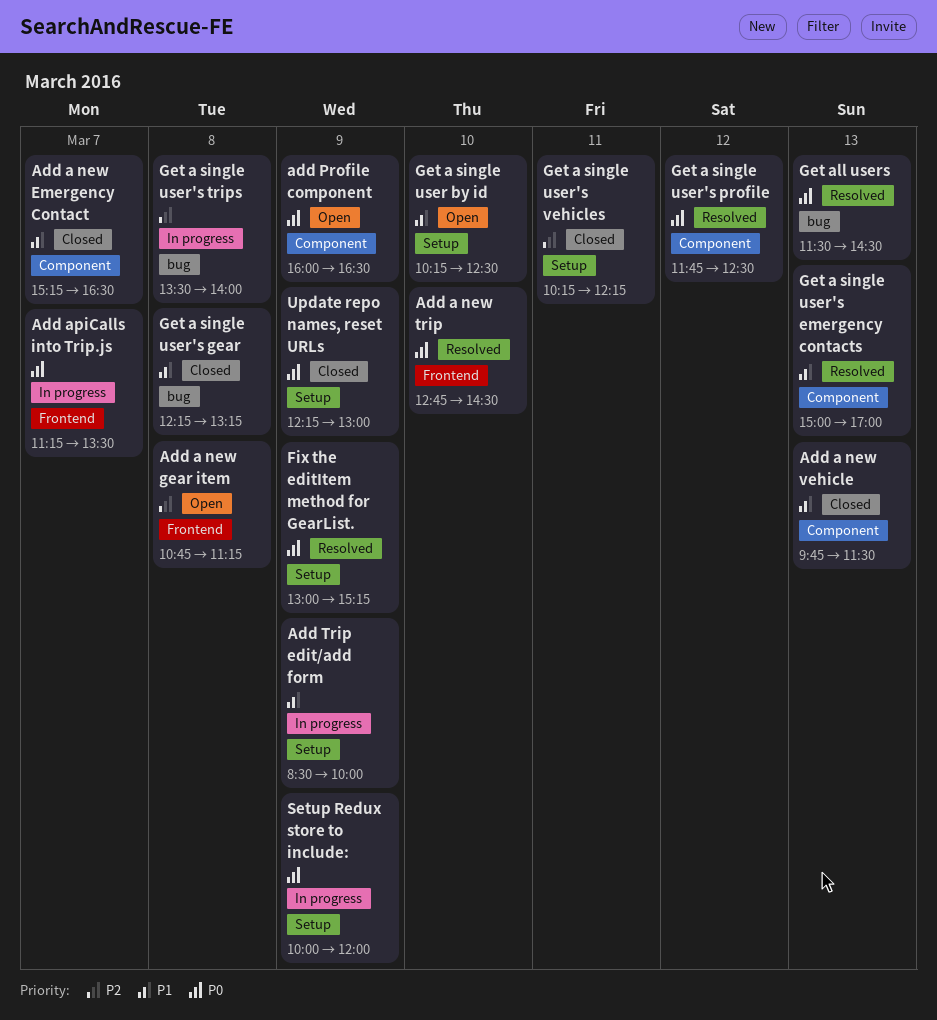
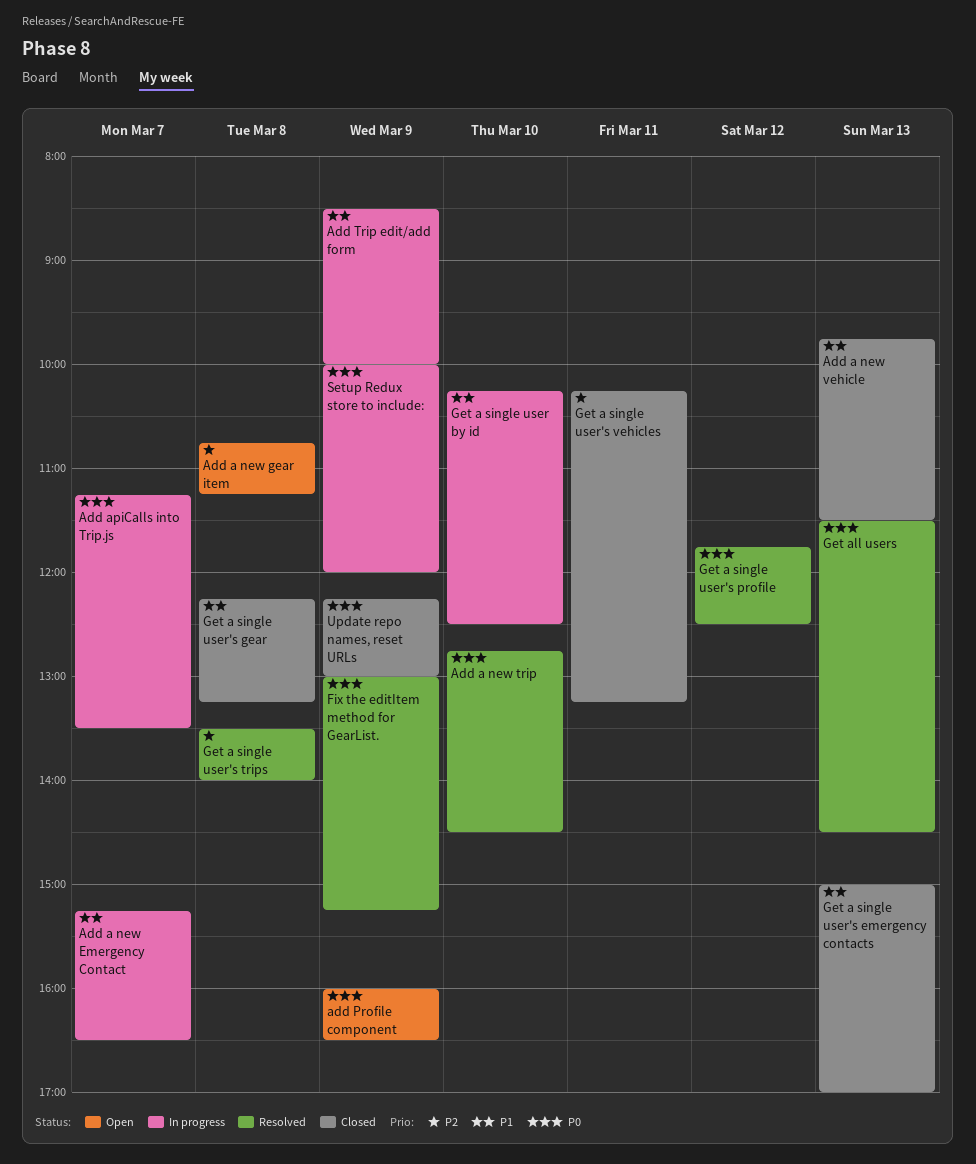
Add a new Emergency Contact, status: Closed -> In progress
Get a single user by id, status: Open -> In progress
Get a single user's emergency contacts, status: Resolved -> Closed
Get a single user's trips, status: In progress -> Resolved
Get a single user's vehicles, ends: 12:15 -> 13:15

